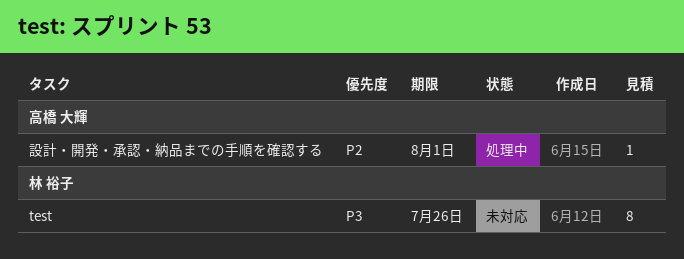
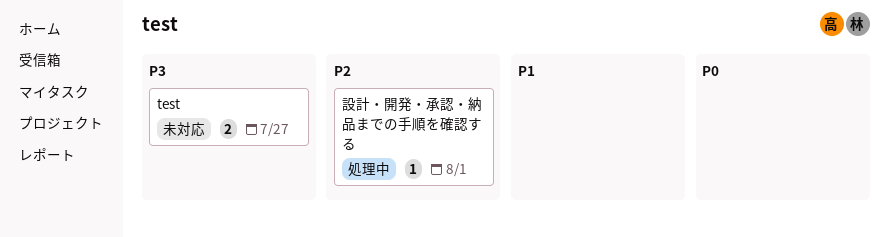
test, estimate: 8 -> 2
test, due: Jul 26 -> Jul 27

